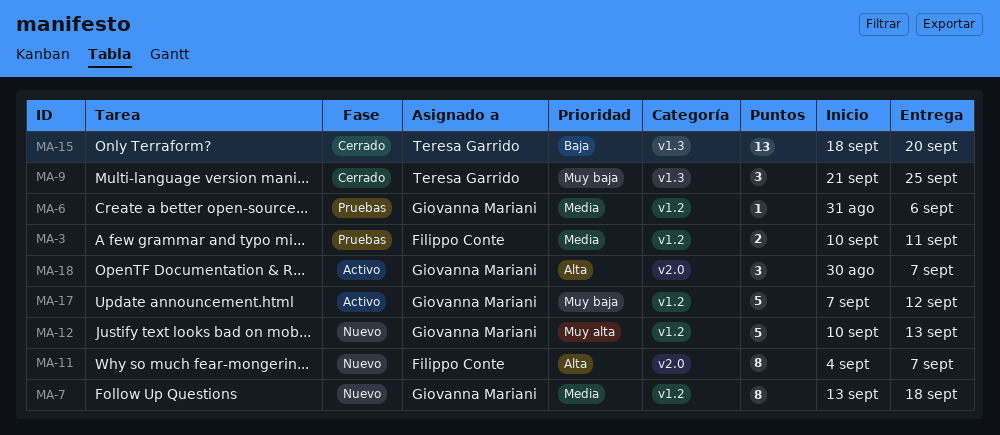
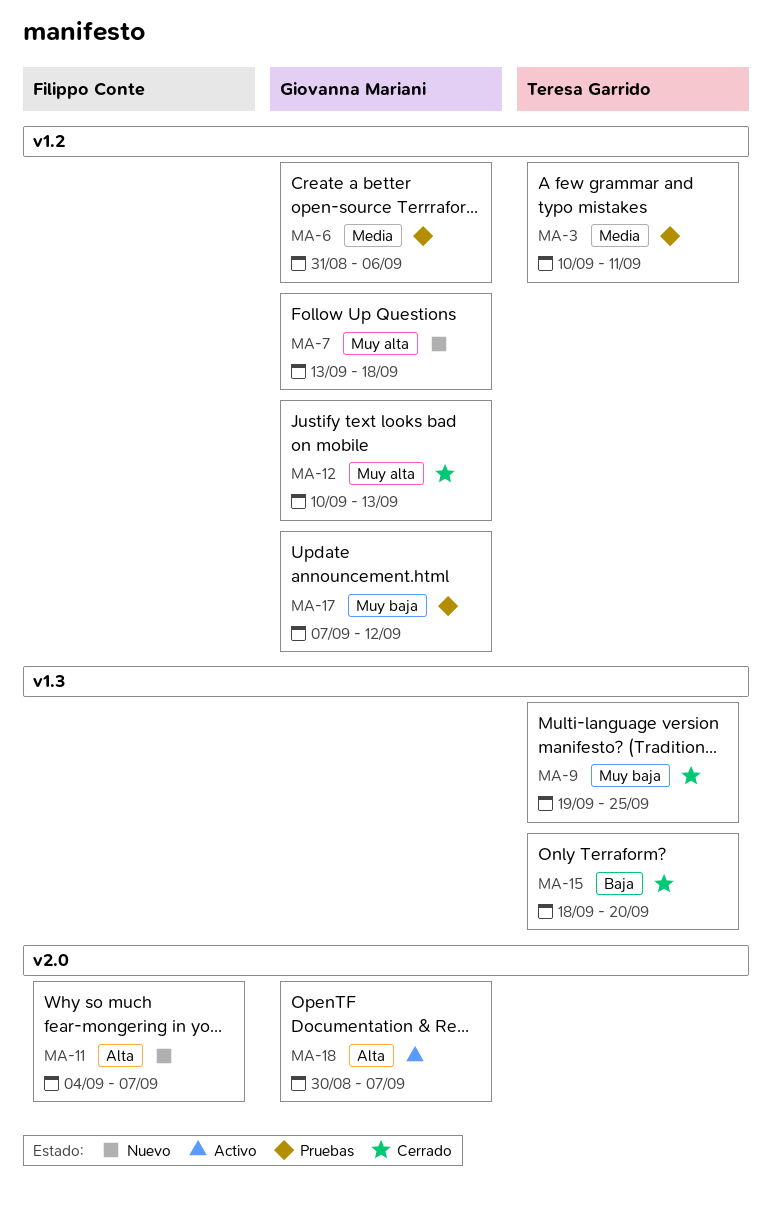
MA-3, owner: Filippo Conte -> Teresa Garrido
MA-7, priority: Media -> Muy alta
MA-9, start: Sep 21 -> Sep 19
MA-12, status: Nuevo -> Cerrado
MA-17, status: Activo -> Pruebas

